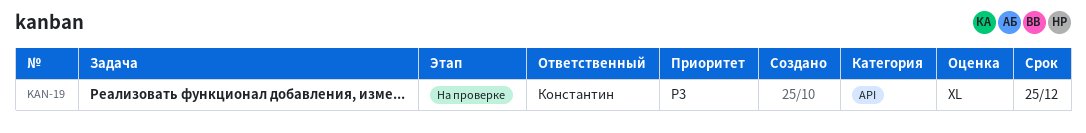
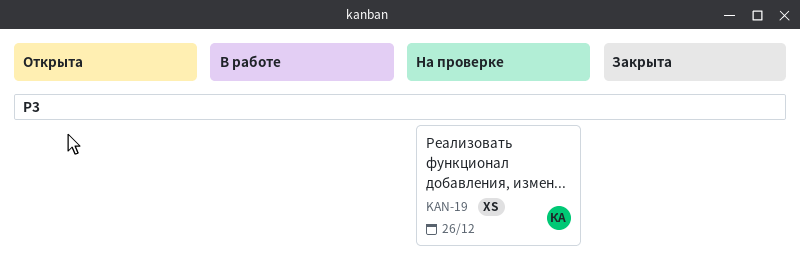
KAN-19, estimate: XL -> XS
KAN-19, due: Dec 25 -> Dec 26

